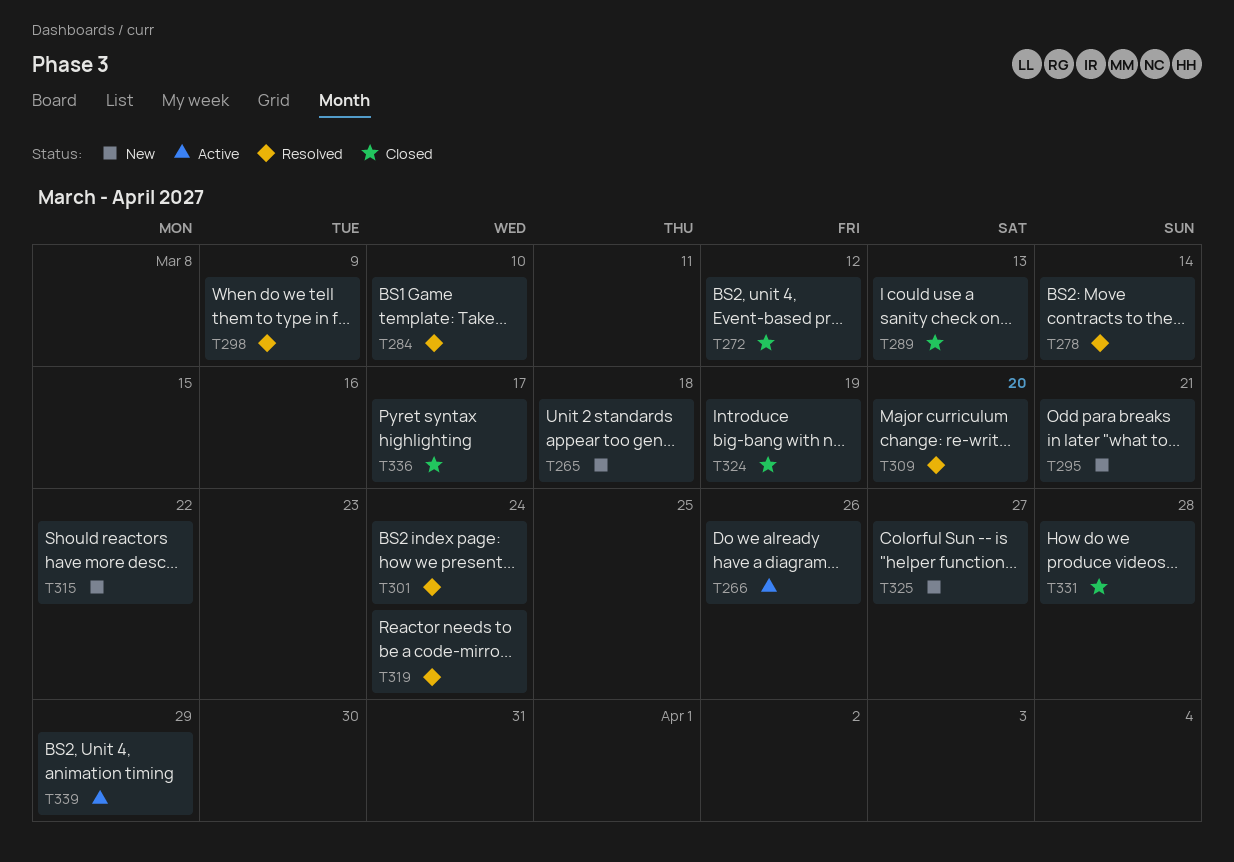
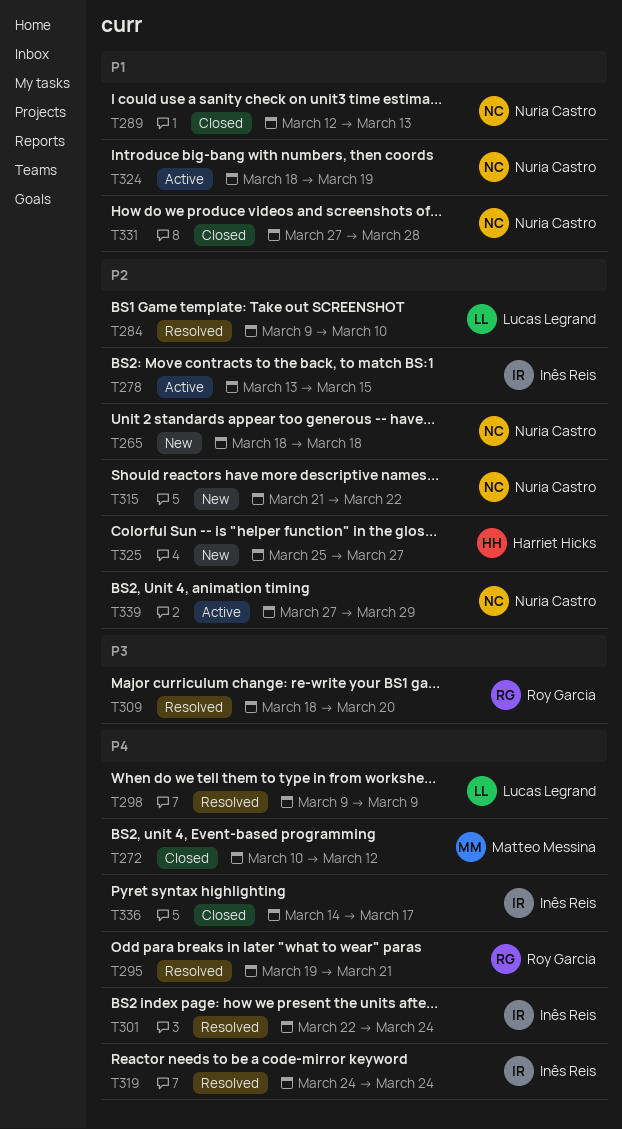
T266: present -> none
T278, status: Resolved -> Active
T278, due: Mar 14 -> Mar 15
T295, status: New -> Resolved
T324, status: Closed -> Active

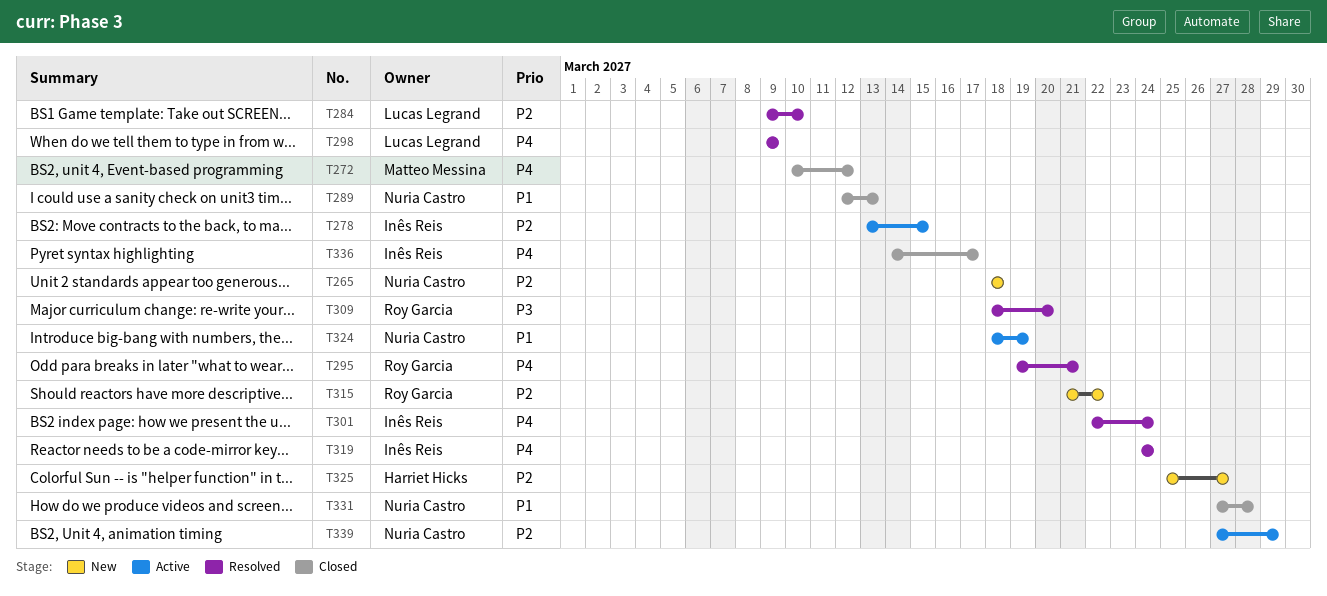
T315, owner: Nuria Castro -> Roy Garcia

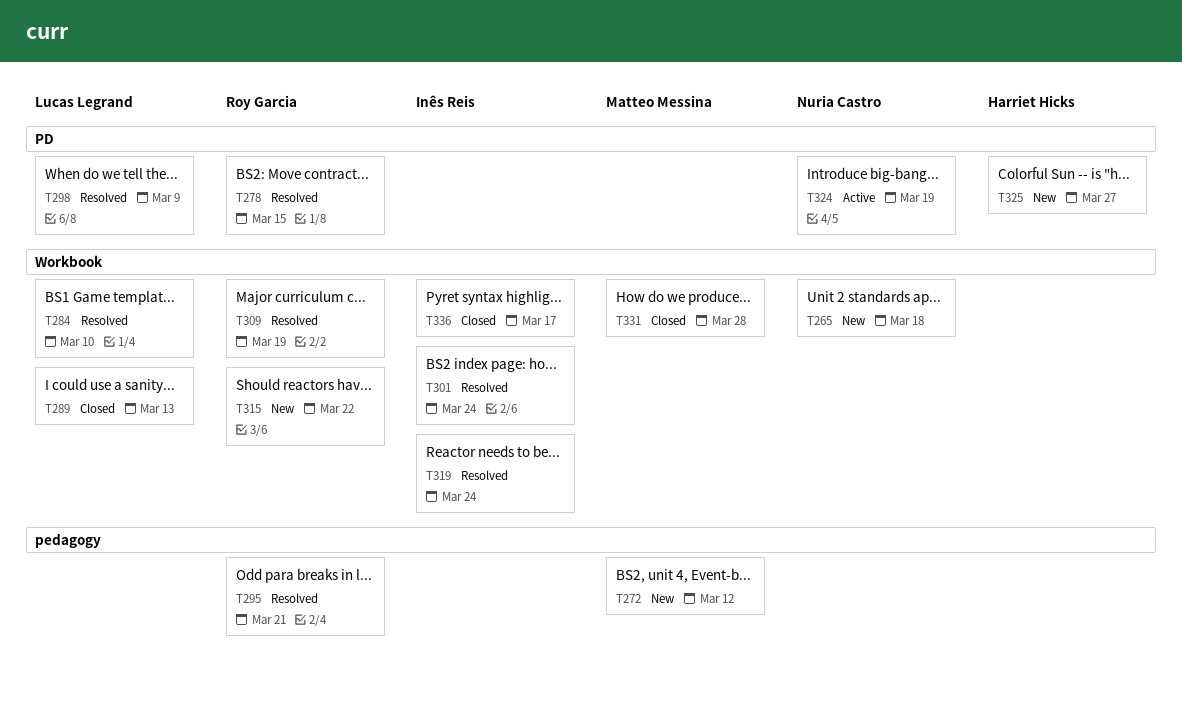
T272, status: Closed -> New
T278, status: Active -> Resolved
T278, owner: Inês Reis -> Roy Garcia
T289, owner: Nuria Castro -> Lucas Legrand
T309, due: Mar 20 -> Mar 19
T331, owner: Nuria Castro -> Matteo Messina
T339: present -> none

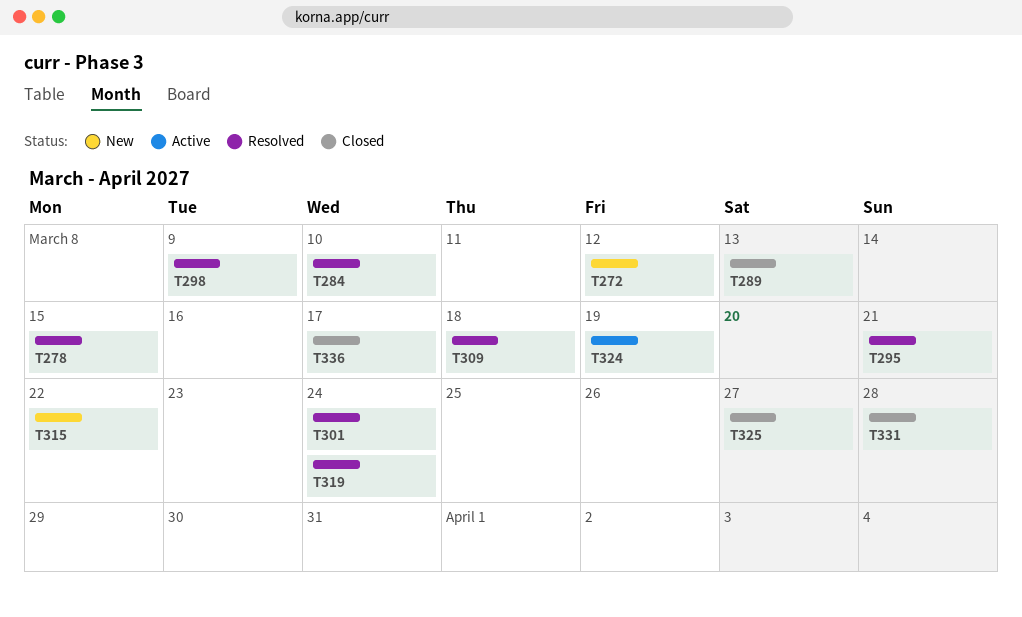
T265: present -> none
T309, due: Mar 19 -> Mar 18
T325, status: New -> Closed

